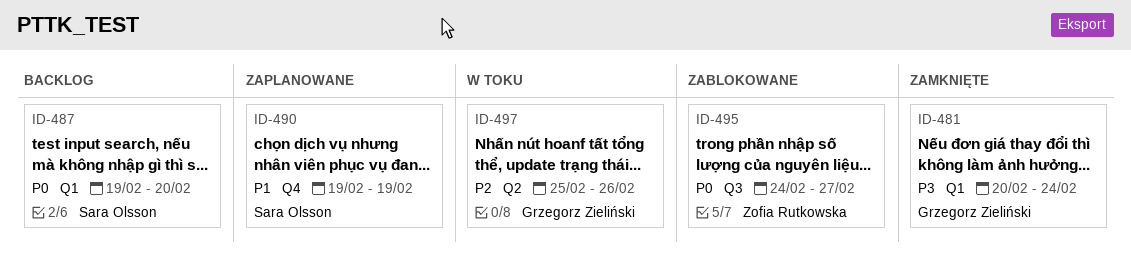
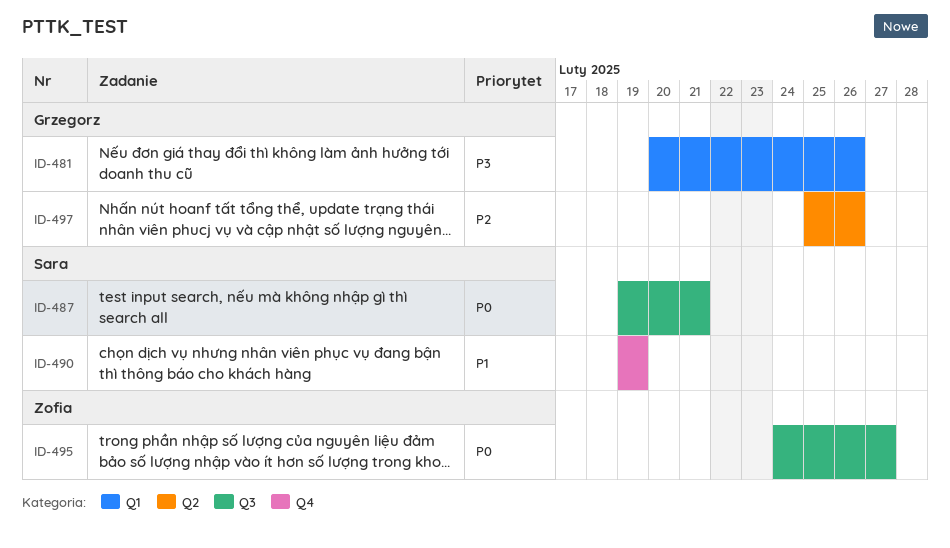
ID-481, due: Feb 24 -> Feb 26
ID-487, label: Q1 -> Q3
ID-487, due: Feb 20 -> Feb 21

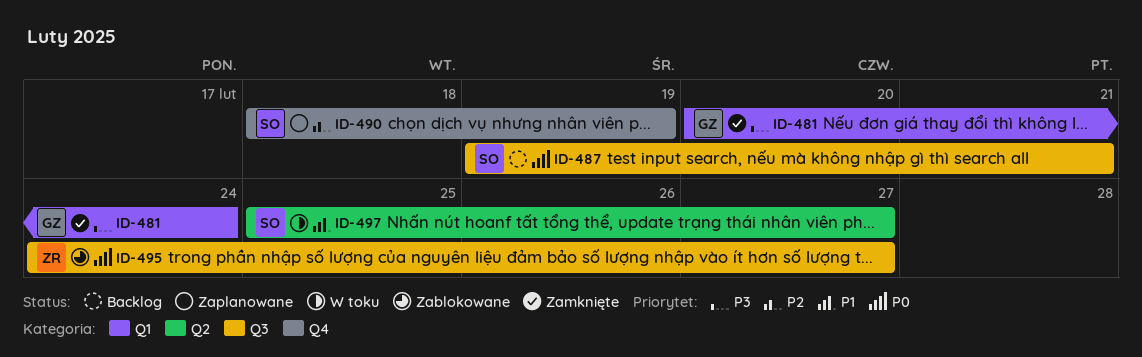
ID-481, due: Feb 26 -> Feb 24
ID-490, priority: P1 -> P2
ID-490, start: Feb 19 -> Feb 18
ID-497, owner: Grzegorz -> Sara
ID-497, priority: P2 -> P1
ID-497, due: Feb 26 -> Feb 27

